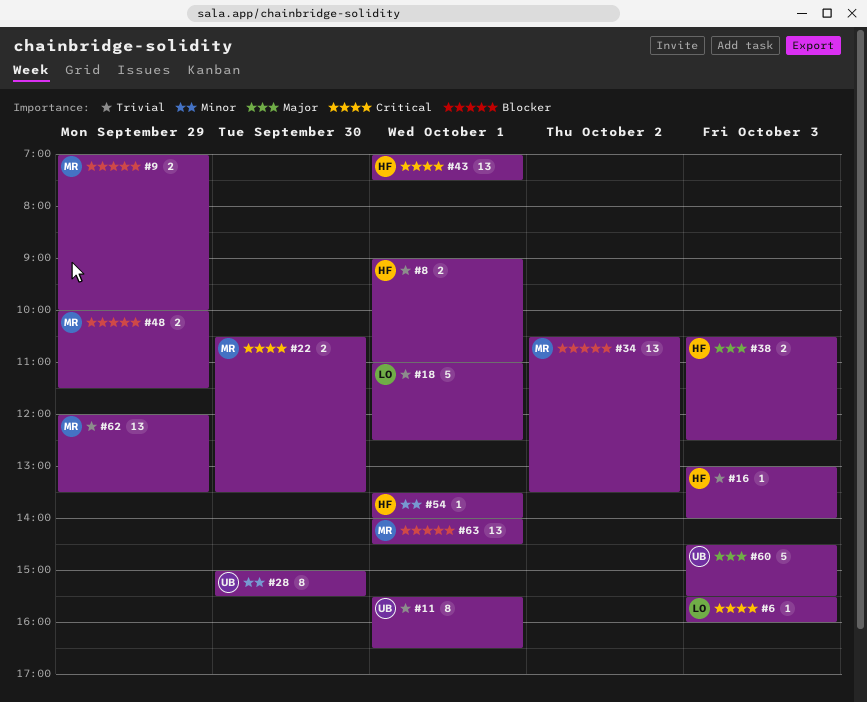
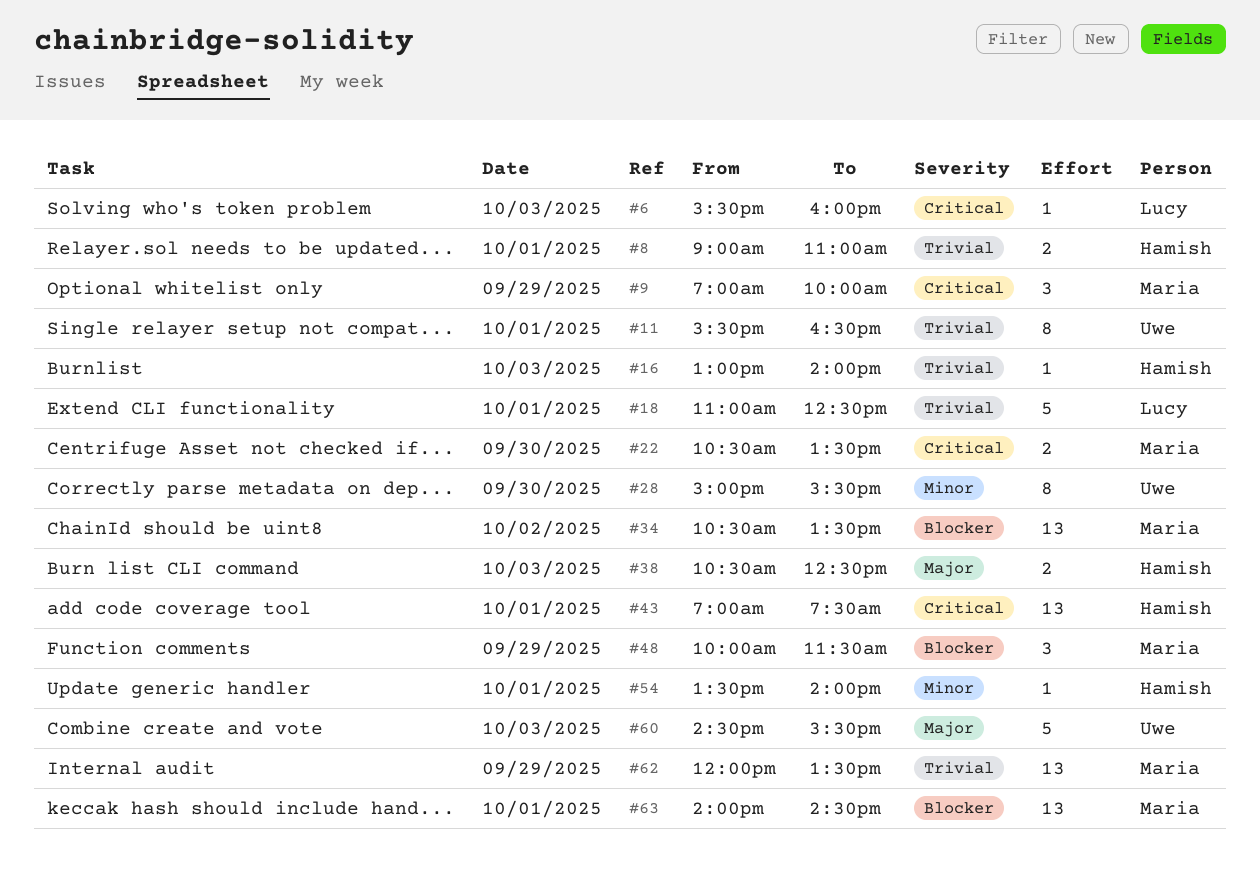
#9, priority: Blocker -> Critical
#9, estimate: 2 -> 3
#48, estimate: 2 -> 3

